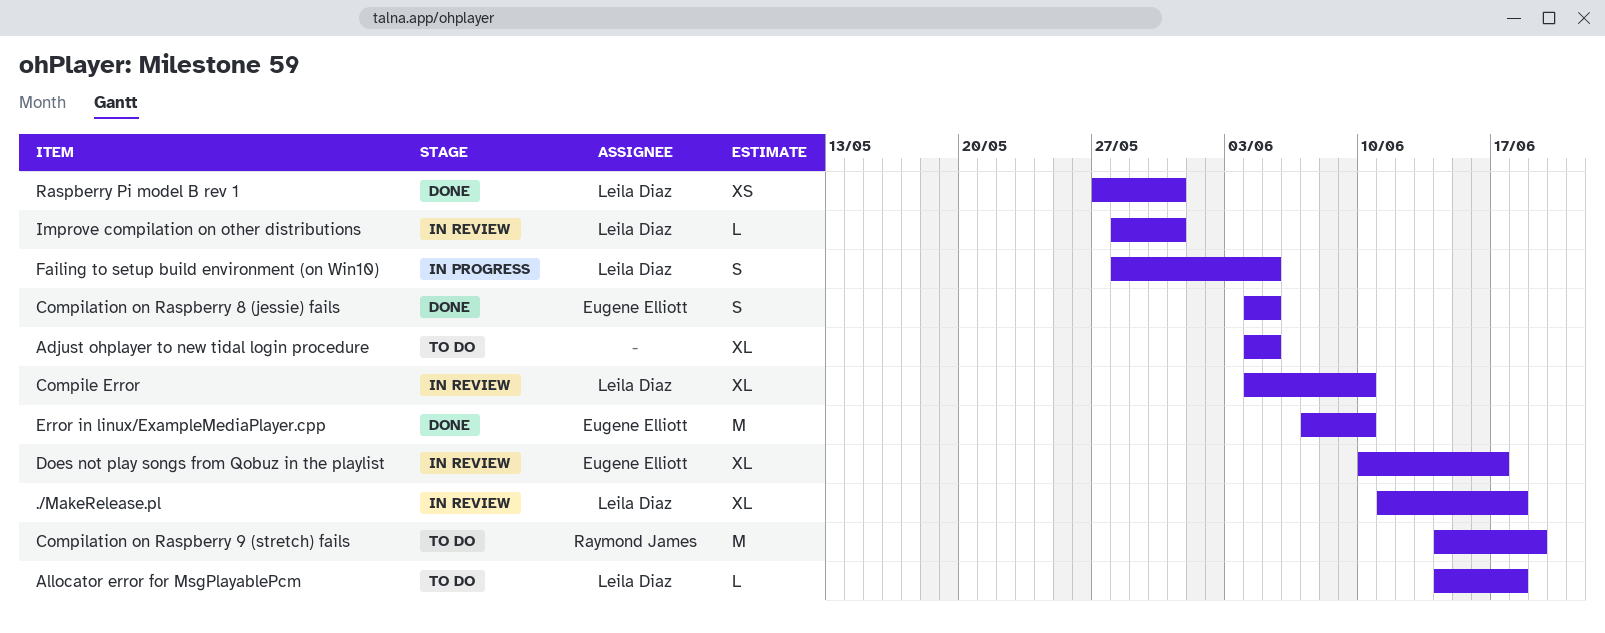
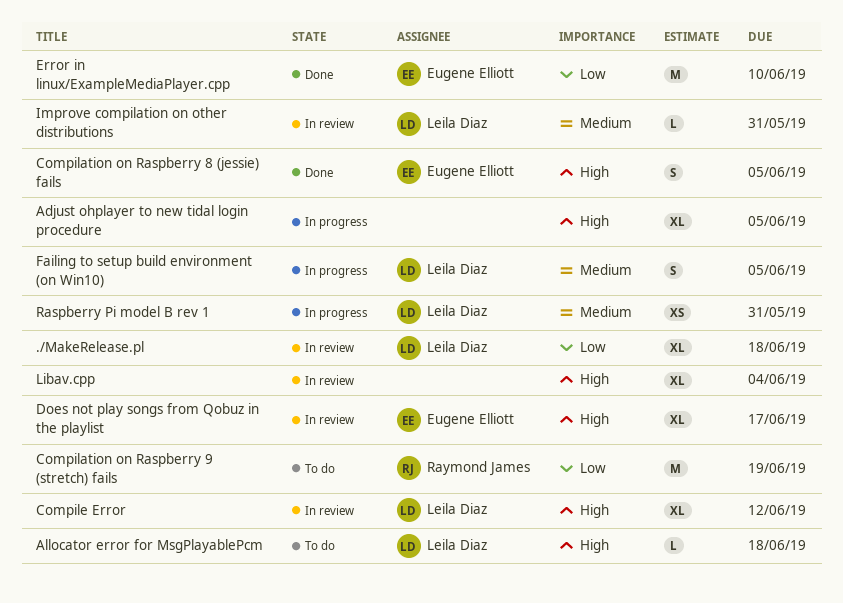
Adjust ohplayer to new tidal login procedure, status: To do -> In progress
Compile Error, due: Jun 10 -> Jun 12
Libav.cpp: none -> present
Raspberry Pi model B rev 1, status: Done -> In progress

